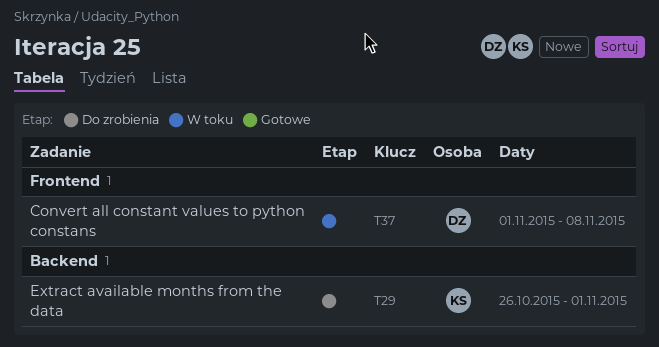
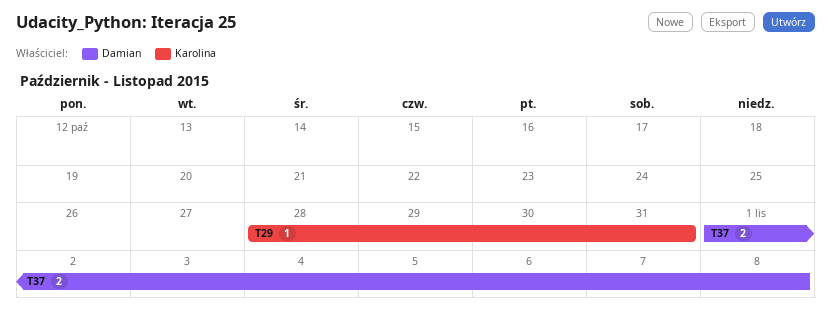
T29, start: Oct 26 -> Oct 28
T29, due: Nov 1 -> Oct 31

